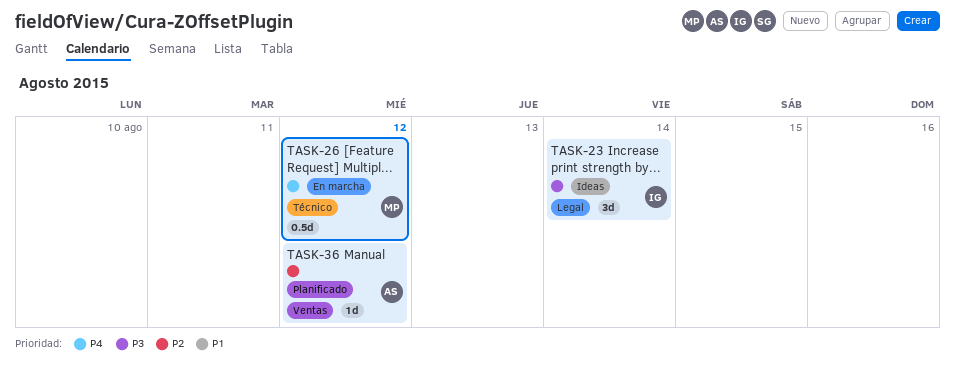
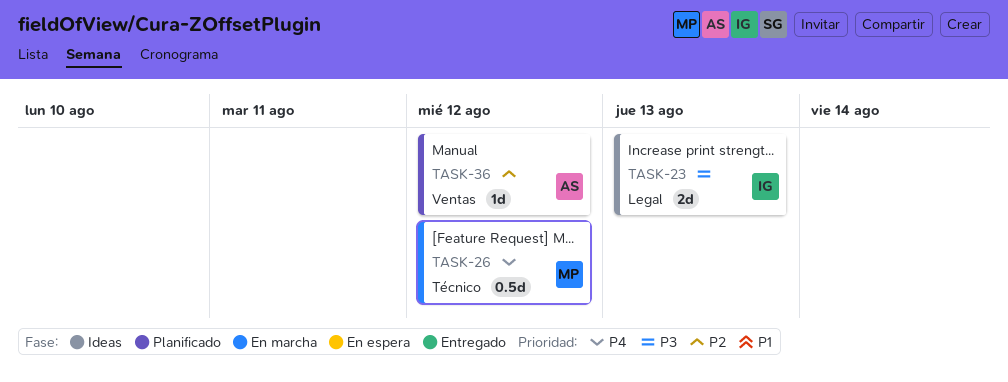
TASK-23, estimate: 3d -> 2d
TASK-23, due: Aug 14 -> Aug 13

